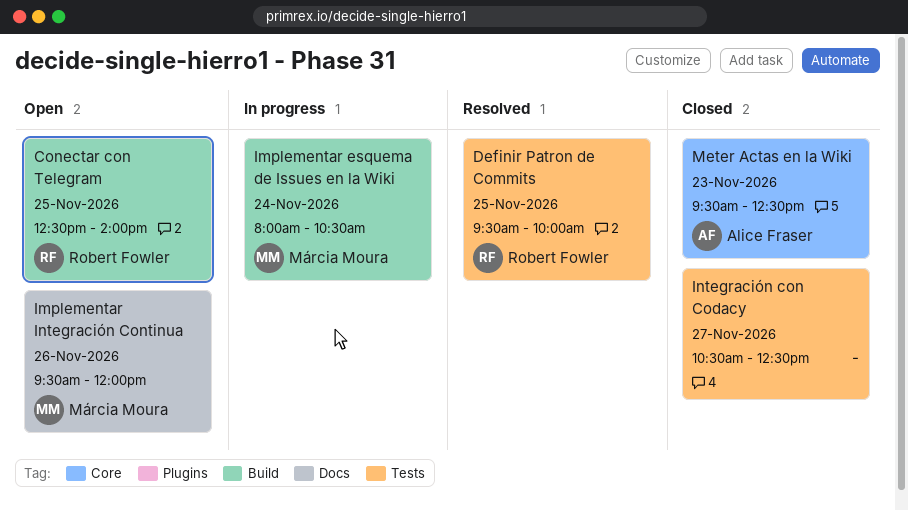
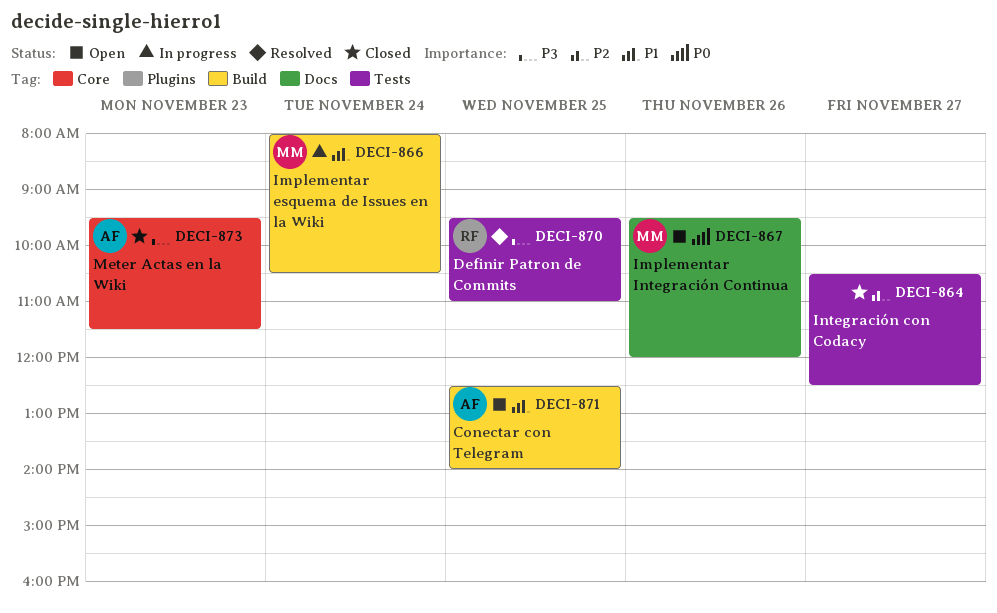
Conectar con Telegram, owner: Robert Fowler -> Alice Fraser
Definir Patron de Commits, ends: 10:00 -> 11:00
Meter Actas en la Wiki, ends: 12:30 -> 11:30

